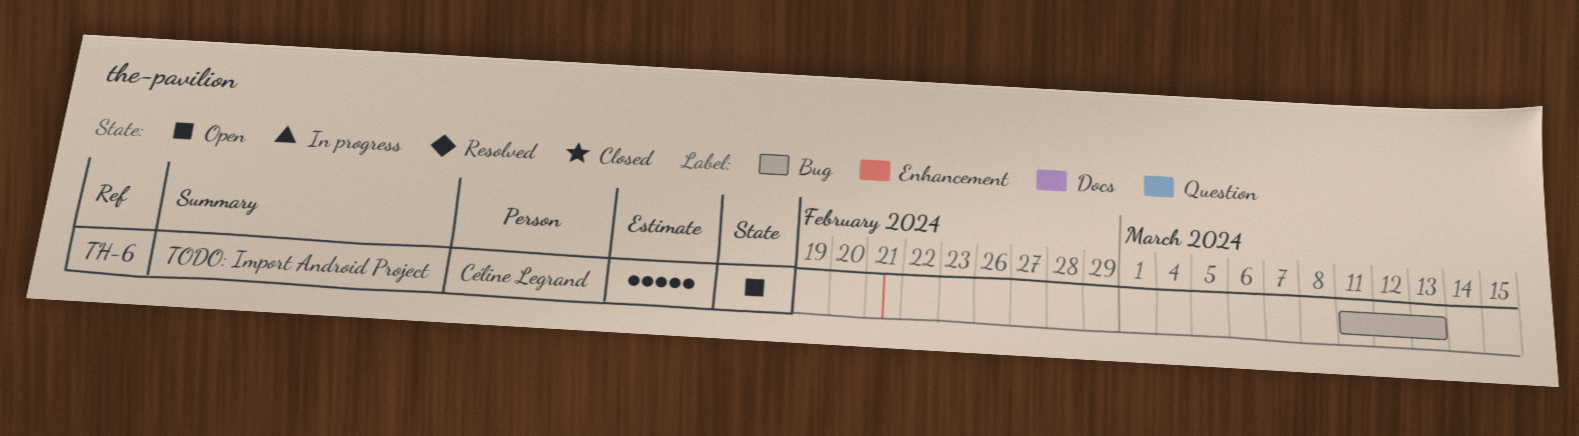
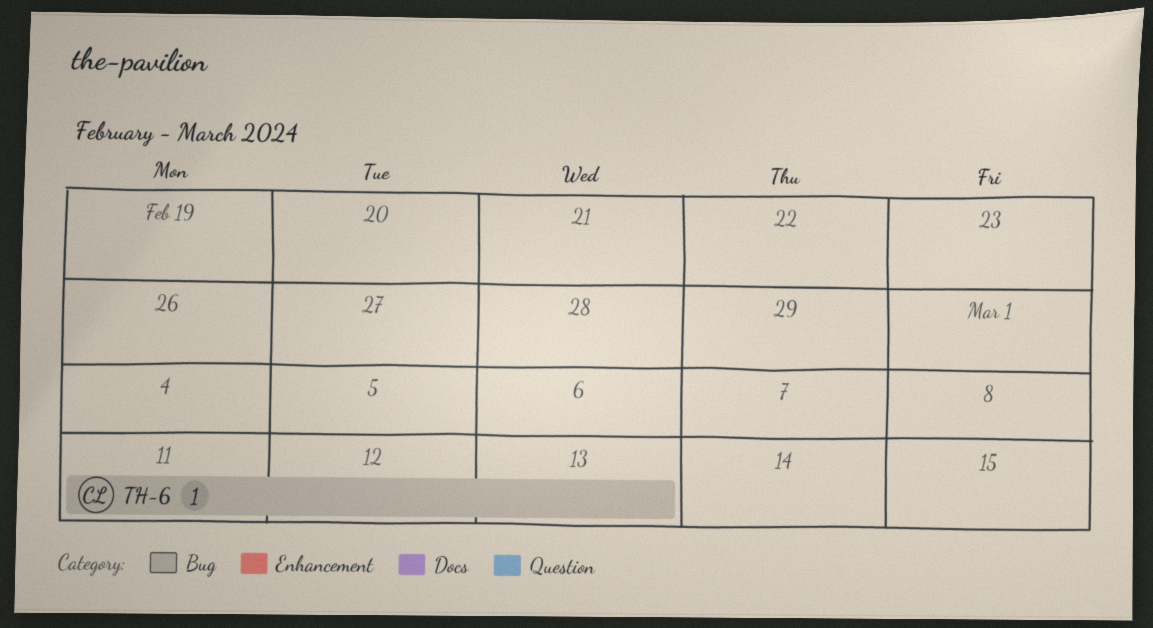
TH-6, estimate: 5 -> 1

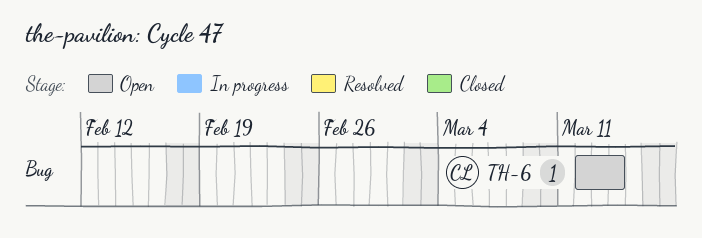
TH-6, start: Mar 11 -> Mar 12
TH-6, due: Mar 13 -> Mar 14

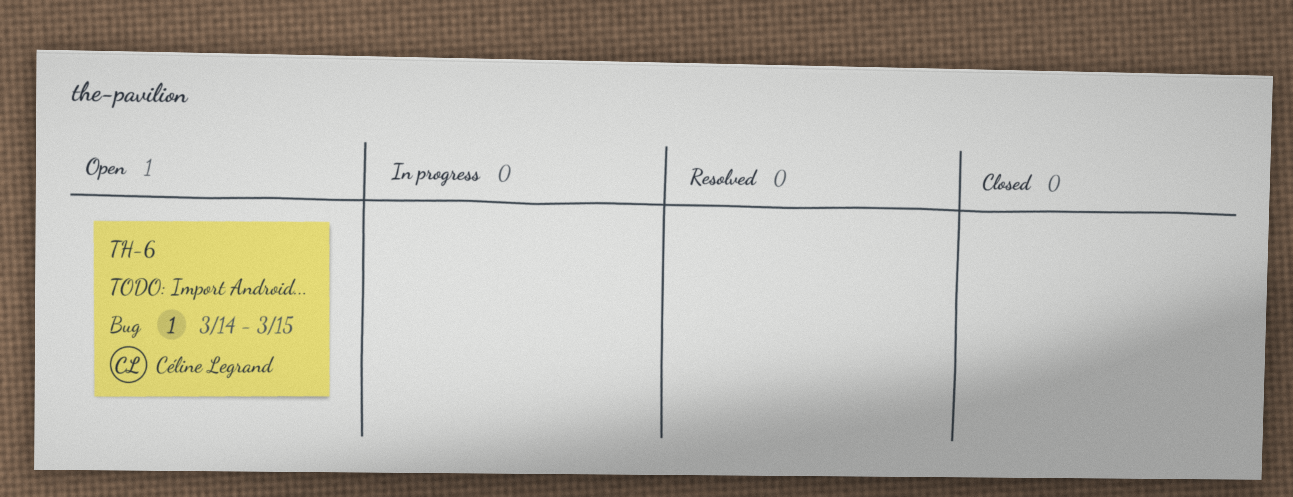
TH-6, start: Mar 12 -> Mar 14
TH-6, due: Mar 14 -> Mar 15

